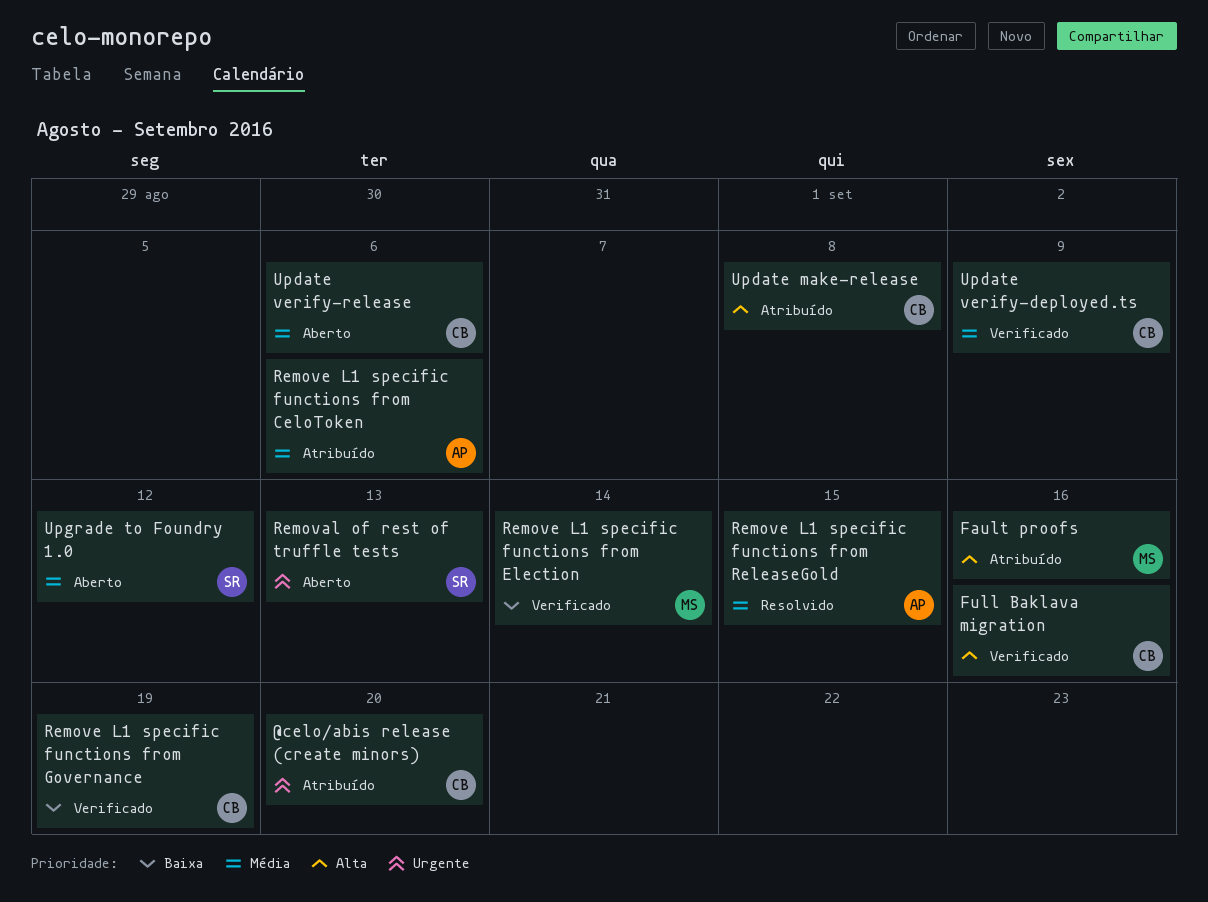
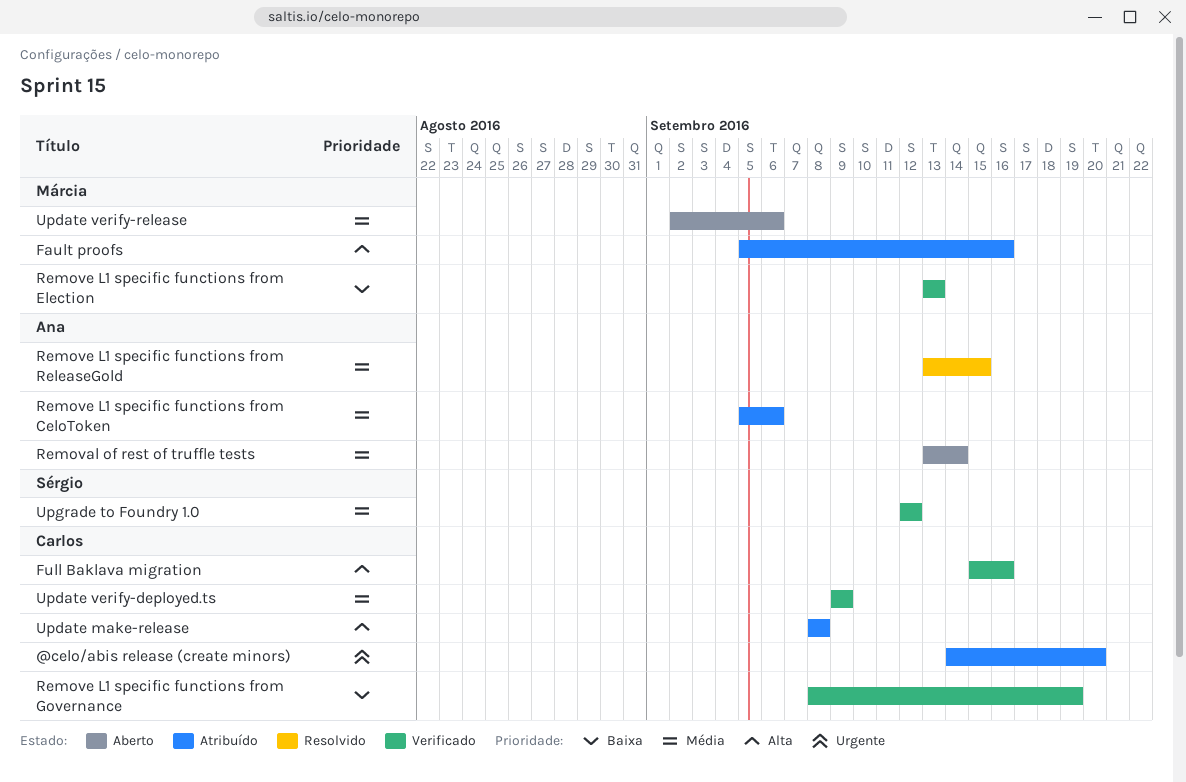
Removal of rest of truffle tests, owner: Sérgio -> Ana
Removal of rest of truffle tests, priority: Urgente -> Média
Removal of rest of truffle tests, due: Sep 13 -> Sep 14
Remove L1 specific functions from Election, due: Sep 14 -> Sep 13
Update verify-release, owner: Carlos -> Márcia
Upgrade to Foundry 1.0, status: Aberto -> Verificado

